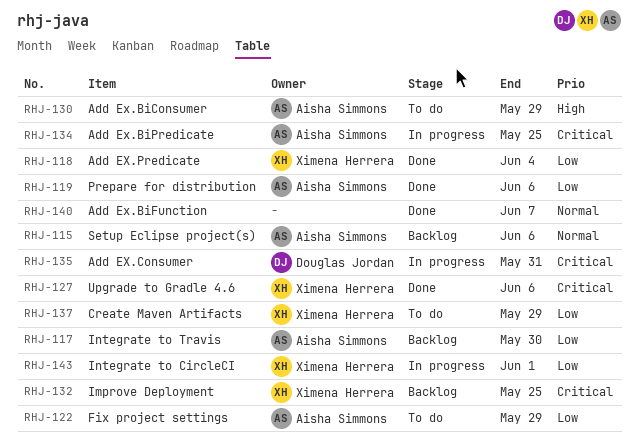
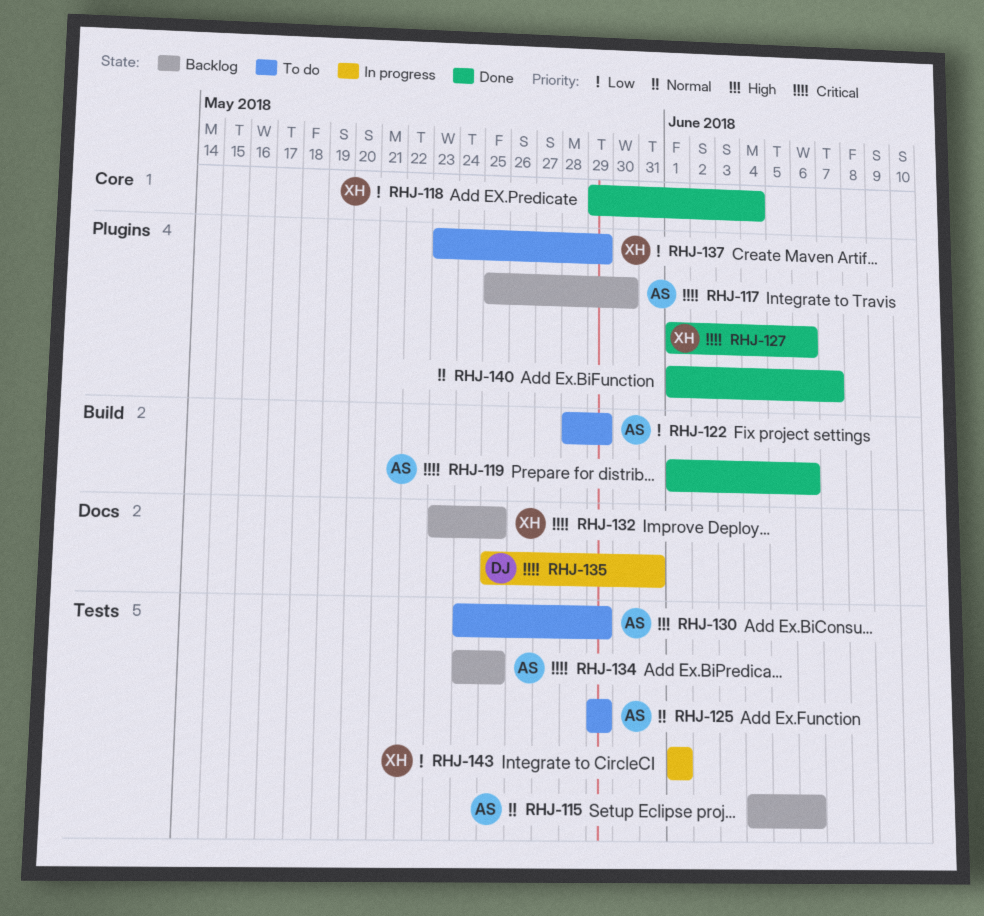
RHJ-117, priority: Low -> Critical
RHJ-119, priority: Low -> Critical
RHJ-125: none -> present
RHJ-134, status: In progress -> Backlog

